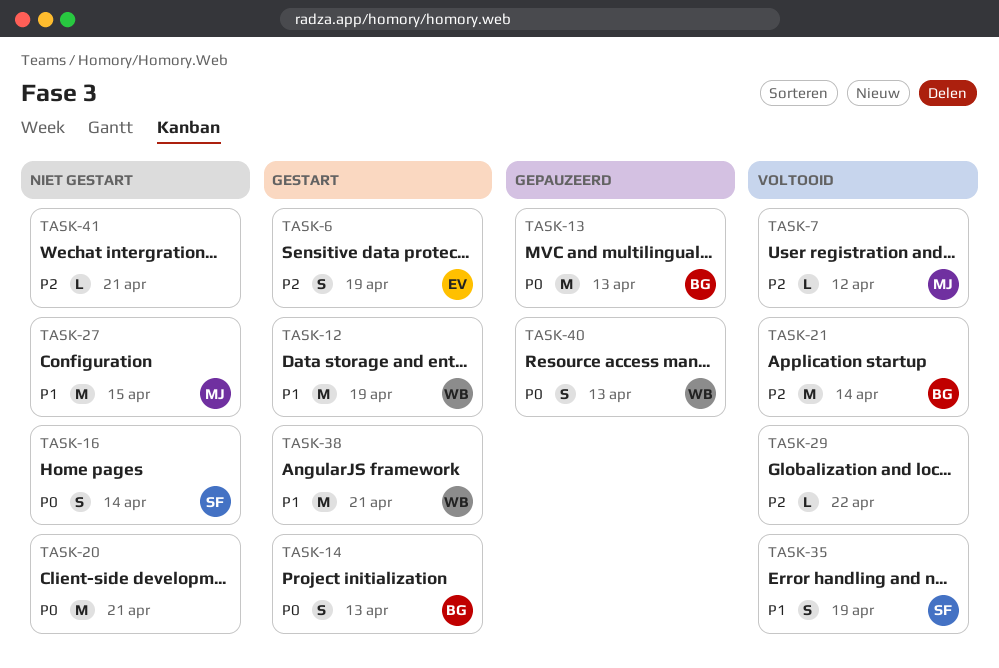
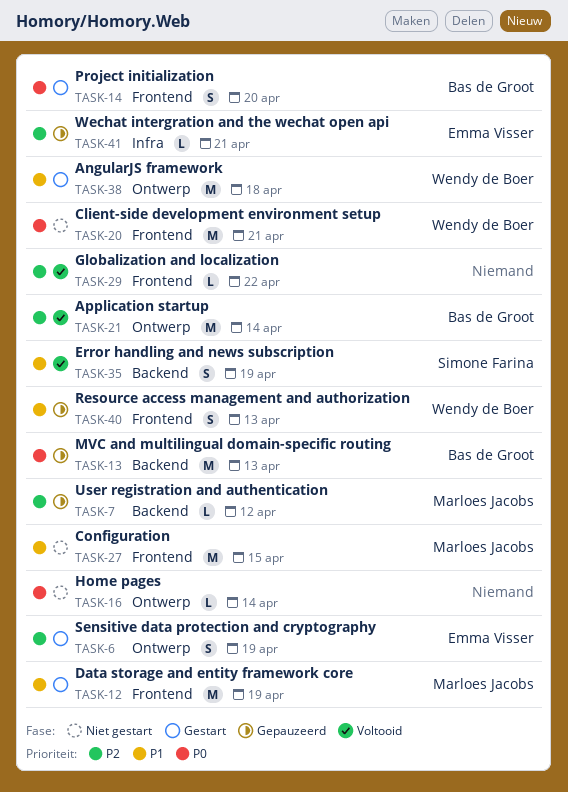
TASK-7, status: Voltooid -> Gepauzeerd
TASK-12, owner: Wendy de Boer -> Marloes Jacobs
TASK-14, due: Apr 13 -> Apr 20
TASK-16, owner: Simone Farina -> none
TASK-16, estimate: S -> L
TASK-20, owner: none -> Wendy de Boer
TASK-38, due: Apr 21 -> Apr 18
TASK-40, priority: P0 -> P1
TASK-41, status: Niet gestart -> Gepauzeerd
TASK-41, owner: none -> Emma Visser

